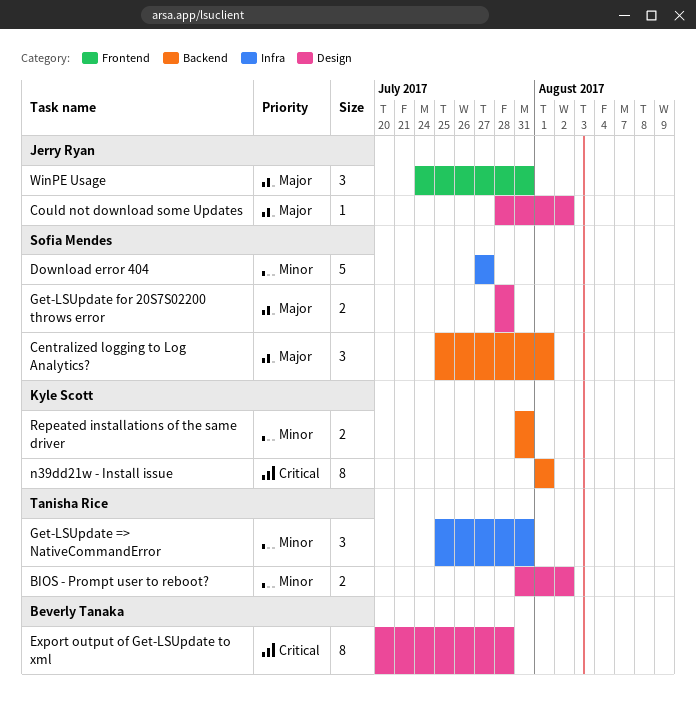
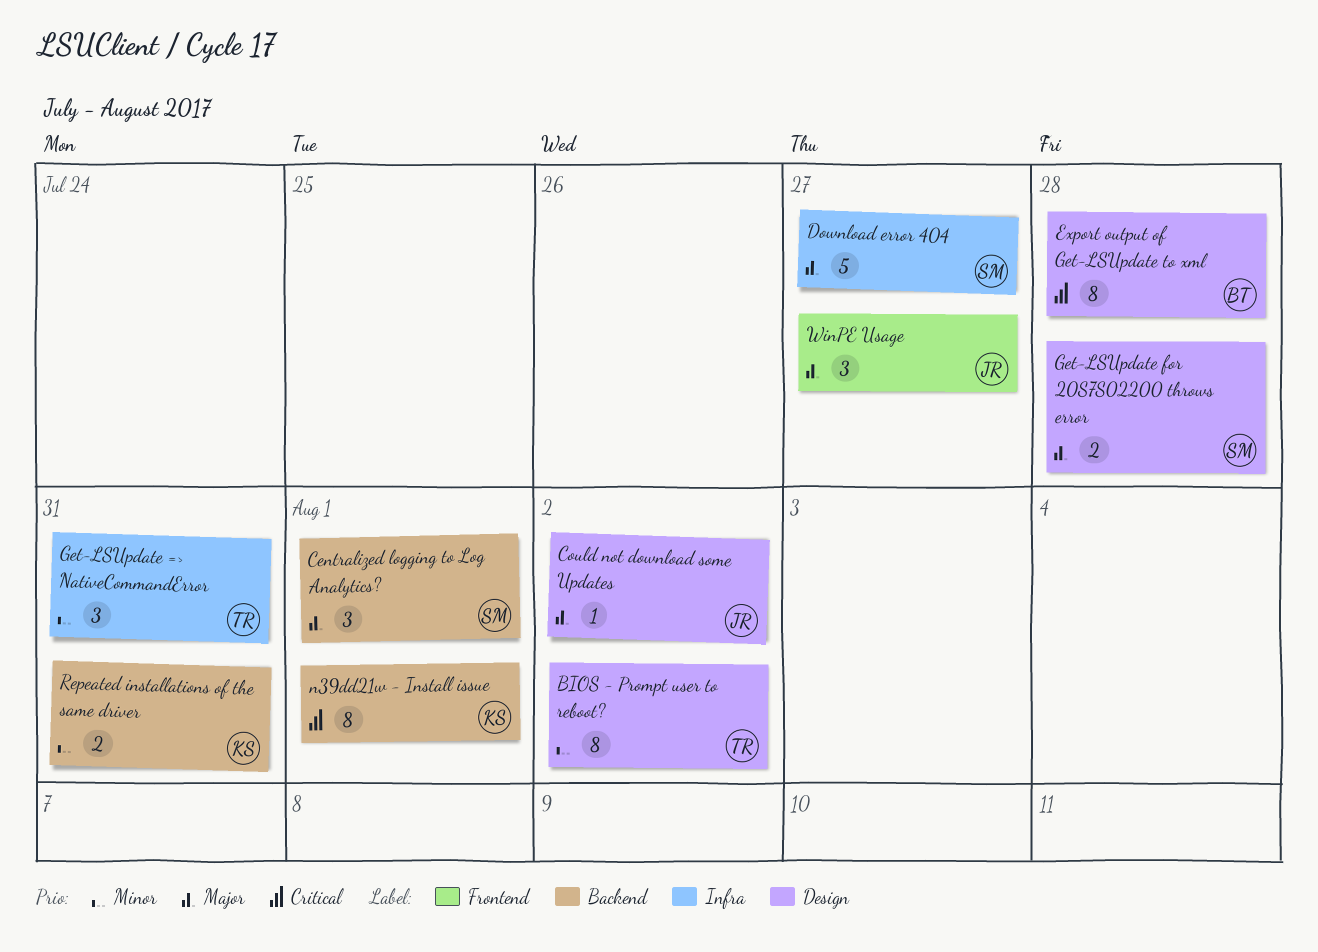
BIOS - Prompt user to reboot?, estimate: 2 -> 8
Download error 404, priority: Minor -> Major
WinPE Usage, due: Jul 31 -> Jul 27

